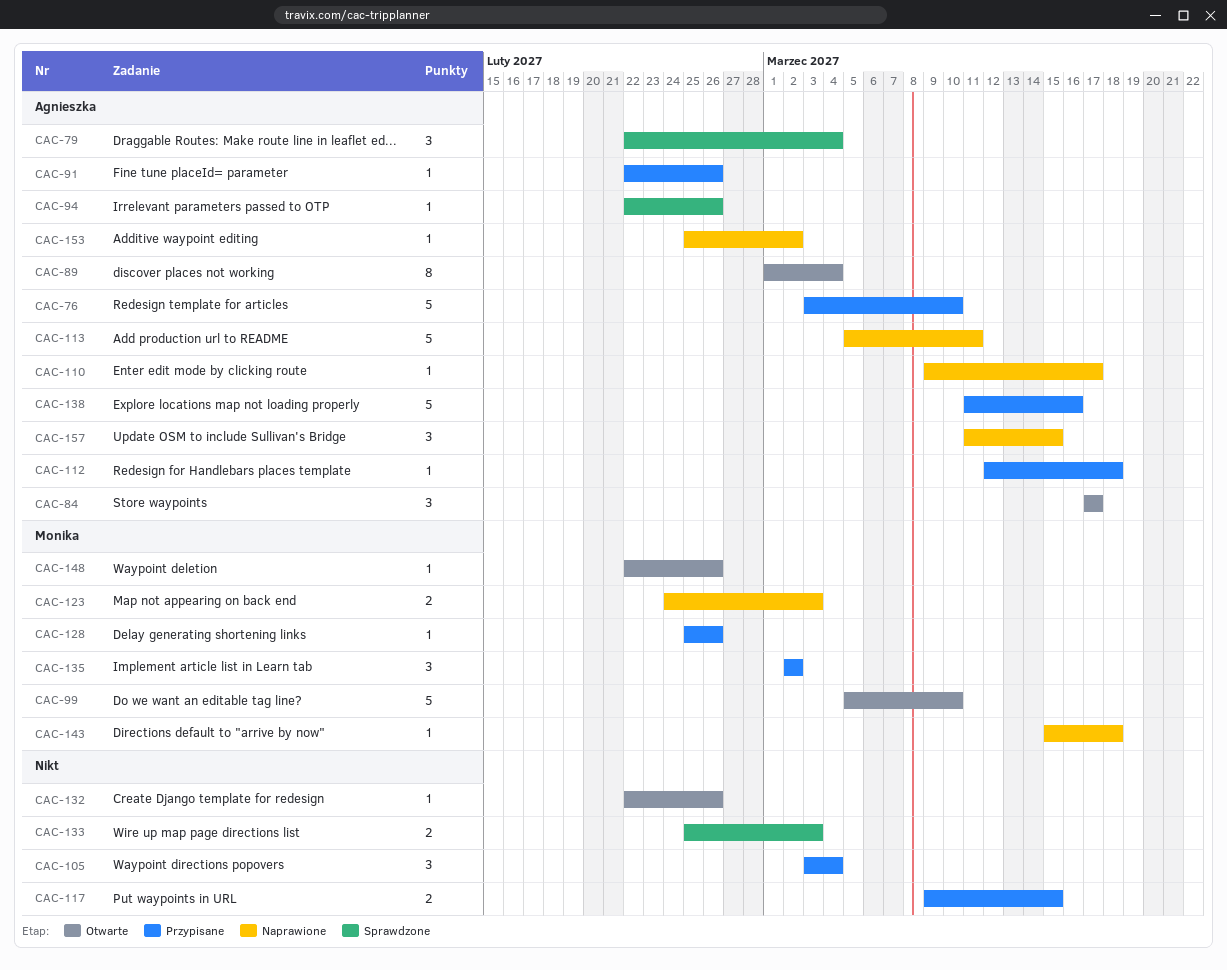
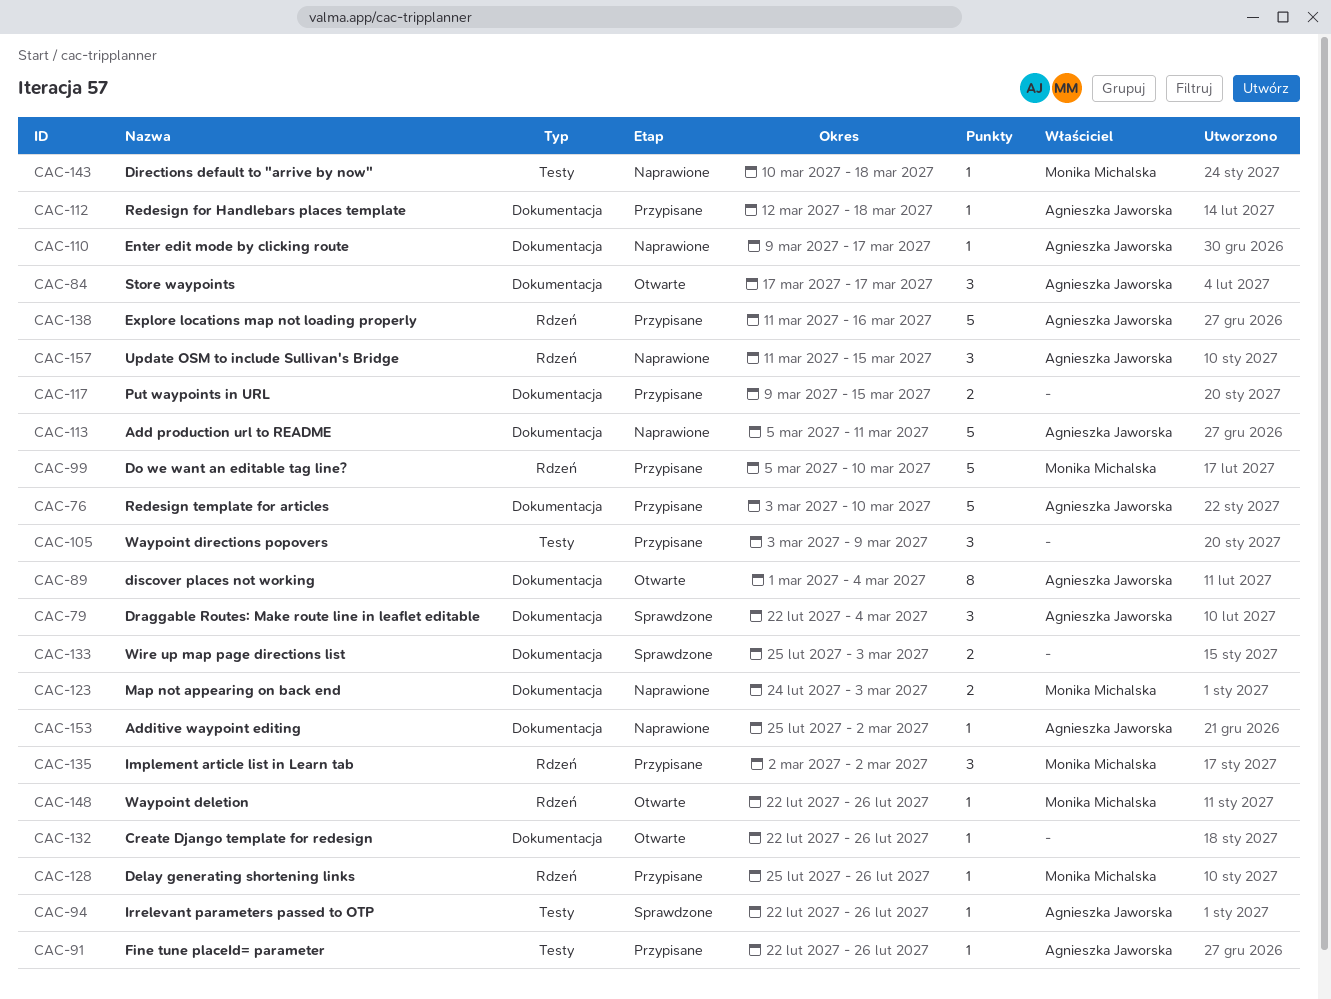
CAC-99, status: Otwarte -> Przypisane
CAC-105, due: Mar 4 -> Mar 9
CAC-143, start: Mar 15 -> Mar 10

